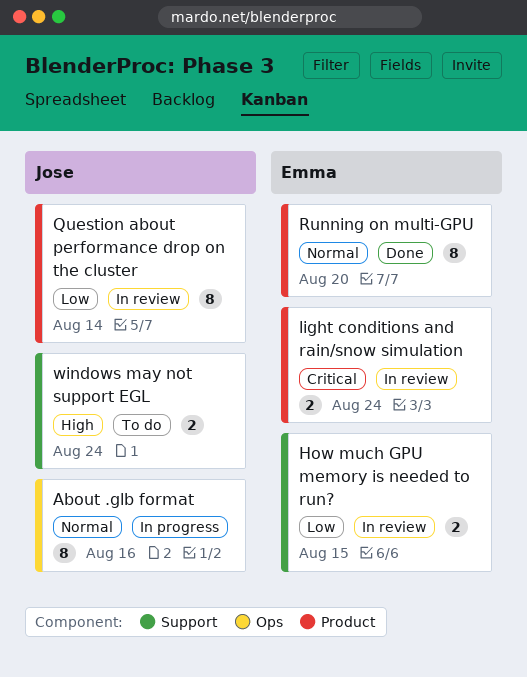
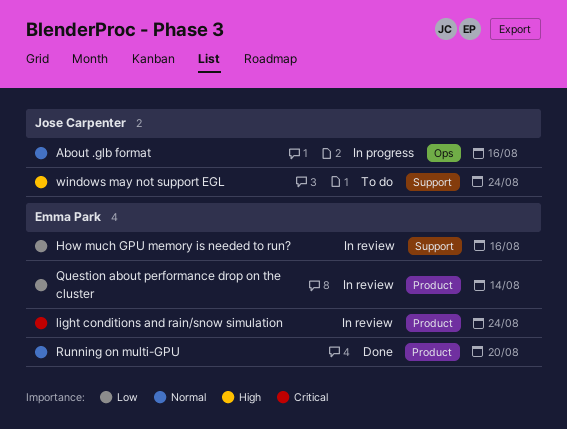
How much GPU memory is needed to run?, due: Aug 15 -> Aug 16
Question about performance drop on the cluster, owner: Jose Carpenter -> Emma Park

